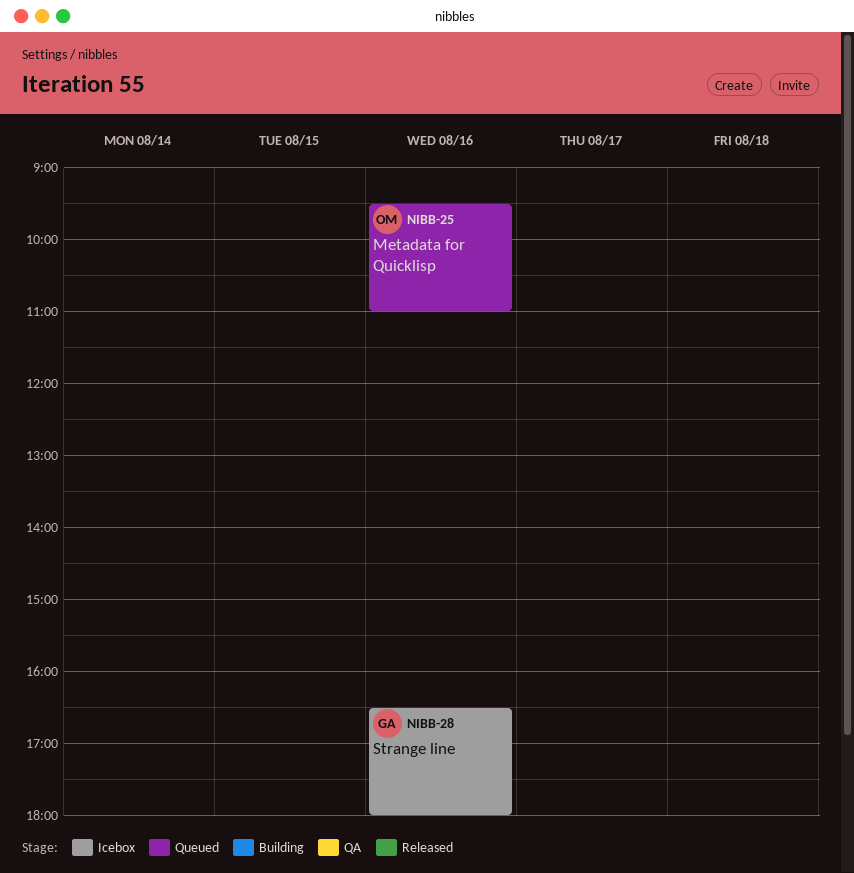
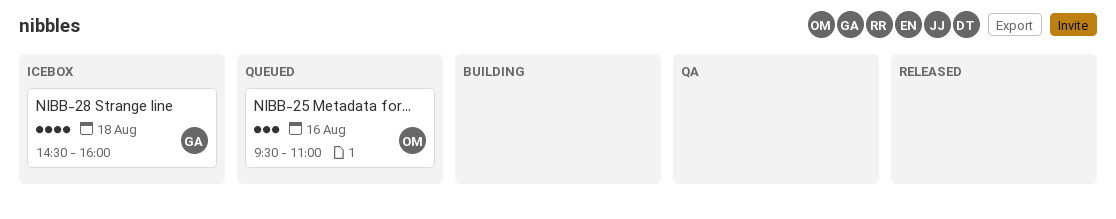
NIBB-28, day: Aug 16 -> Aug 18
NIBB-28, begins: 16:30 -> 14:30
NIBB-28, ends: 18:00 -> 16:00

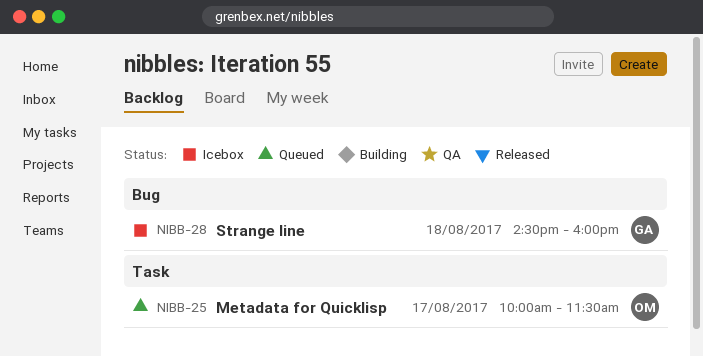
NIBB-25, day: Aug 16 -> Aug 17
NIBB-25, begins: 09:30 -> 10:00
NIBB-25, ends: 11:00 -> 11:30

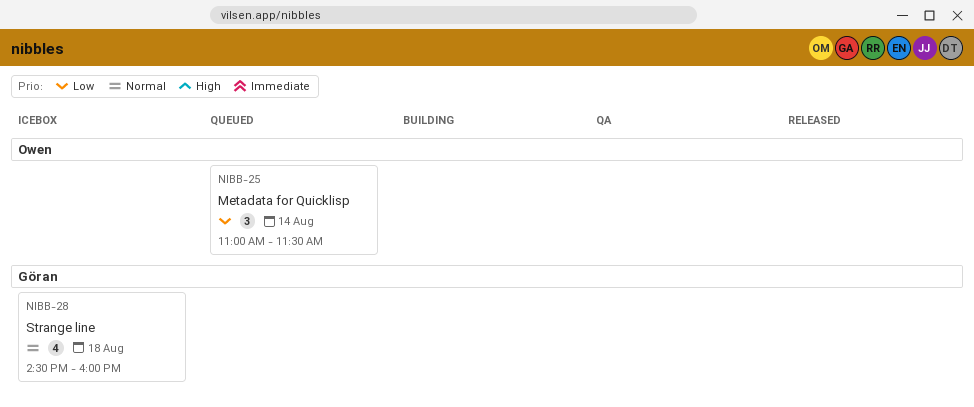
NIBB-25, day: Aug 17 -> Aug 14
NIBB-25, begins: 10:00 -> 11:00

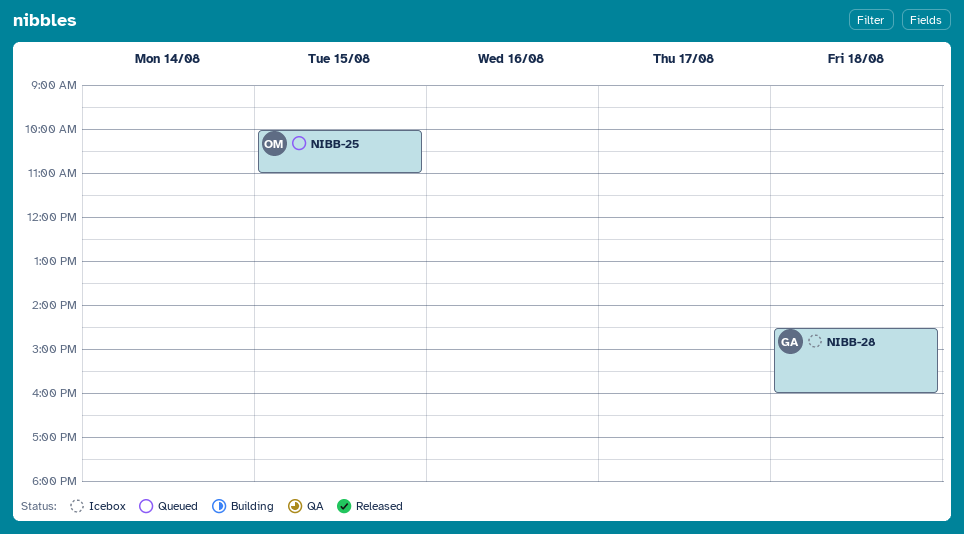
NIBB-25, day: Aug 14 -> Aug 15
NIBB-25, begins: 11:00 -> 10:00
NIBB-25, ends: 11:30 -> 11:00

